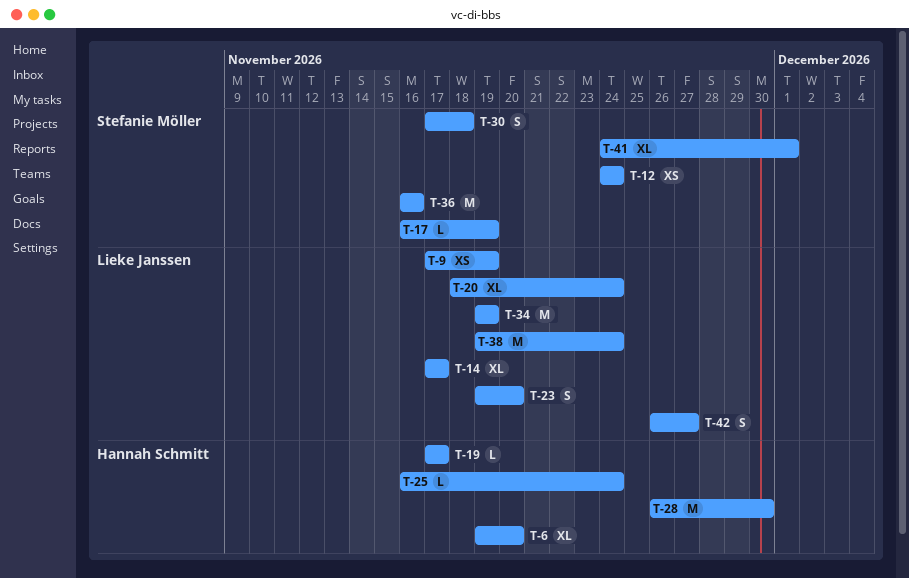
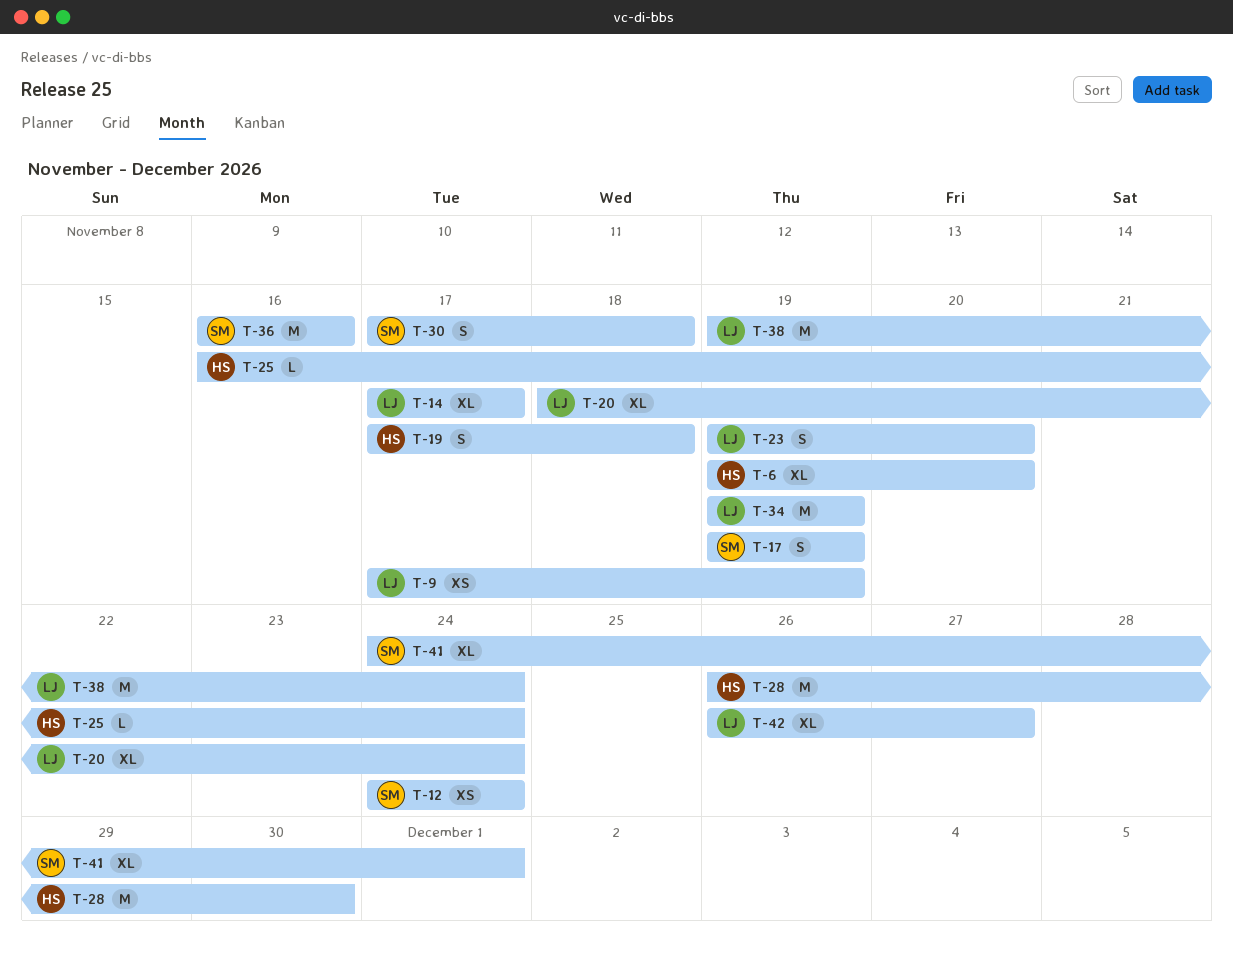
T-17, estimate: L -> S
T-17, start: Nov 16 -> Nov 19
T-19, estimate: L -> S
T-19, due: Nov 17 -> Nov 18
T-42, estimate: S -> XL

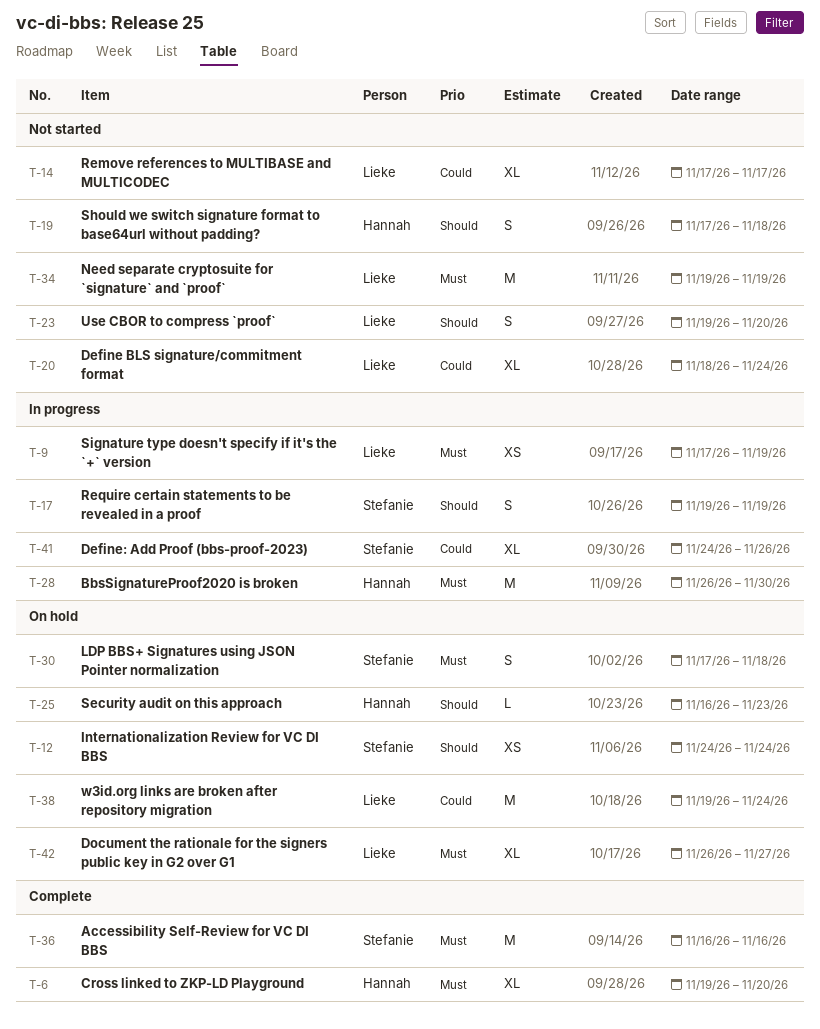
T-25, due: Nov 24 -> Nov 23
T-41, due: Dec 1 -> Nov 26

